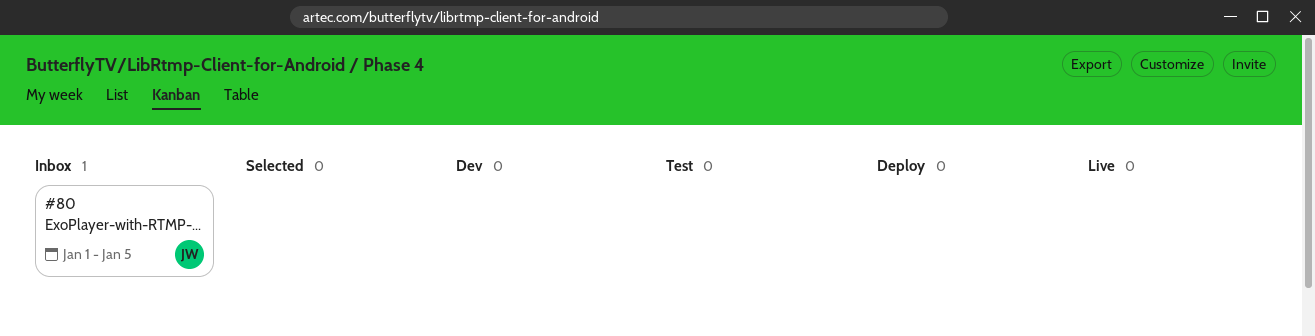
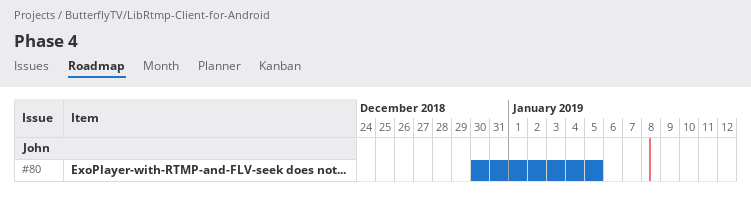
#80, start: Jan 1 -> Dec 30

